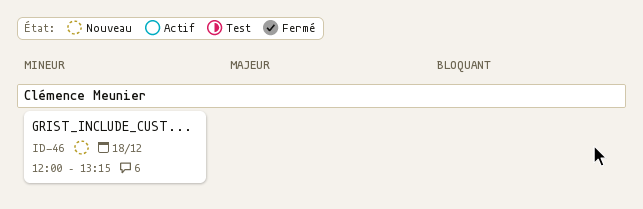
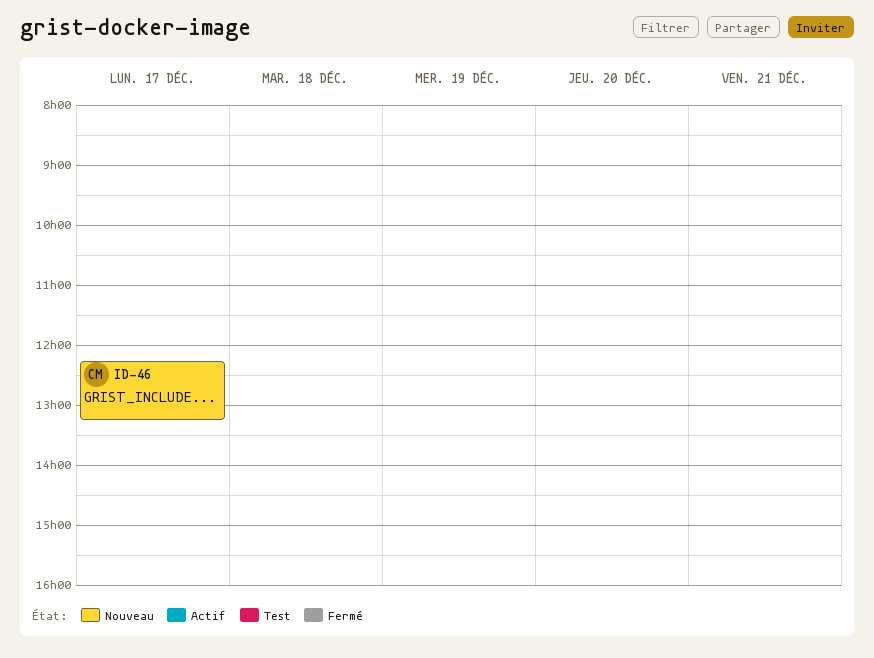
ID-46, day: Dec 18 -> Dec 17
ID-46, begins: 12:00 -> 12:15

